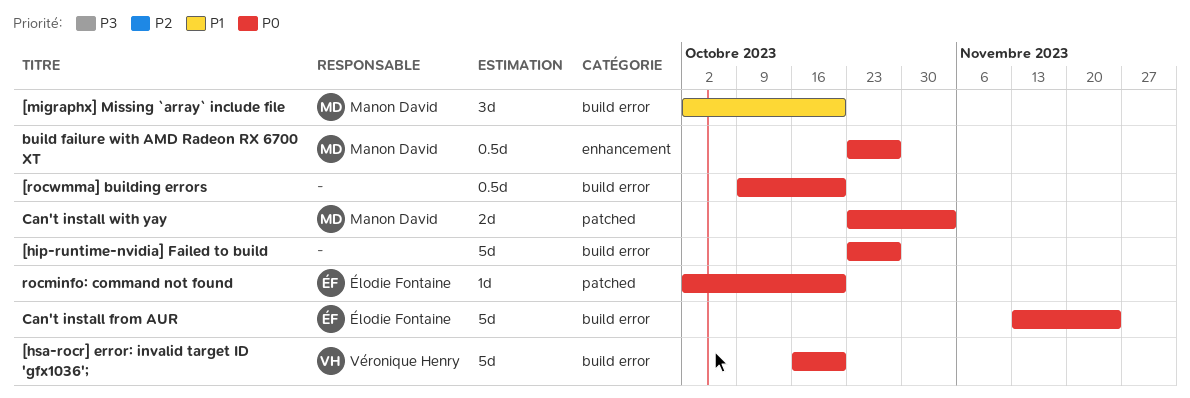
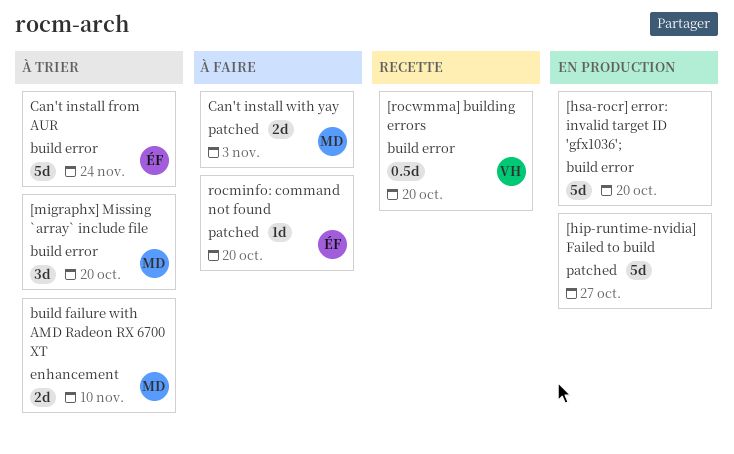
[hip-runtime-nvidia] Failed to build, label: build error -> patched
[hsa-rocr] error: invalid target ID 'gfx1036';, owner: Véronique Henry -> none
[rocwmma] building errors, owner: none -> Véronique Henry
build failure with AMD Radeon RX 6700 XT, estimate: 0.5d -> 2d
build failure with AMD Radeon RX 6700 XT, due: Oct 27 -> Nov 10

